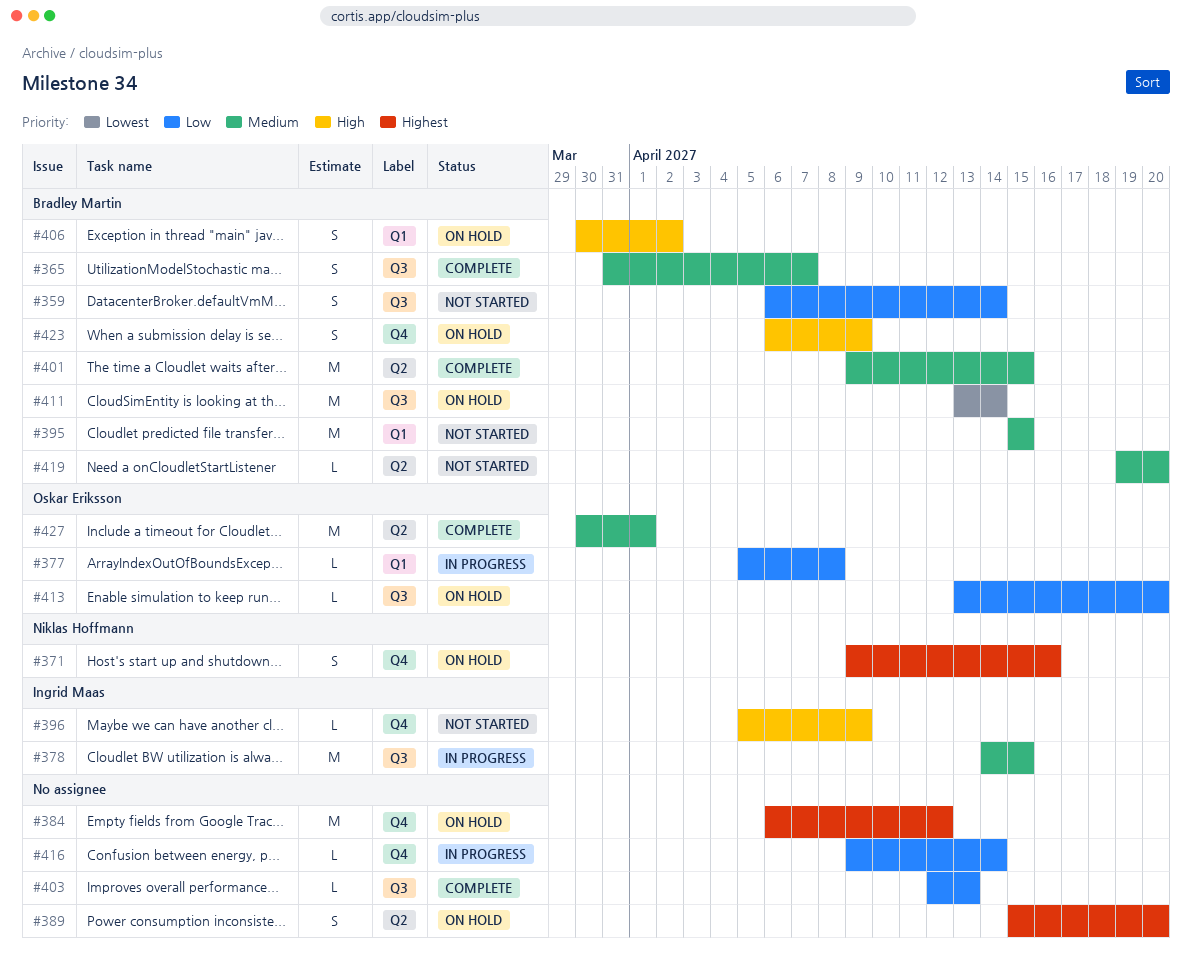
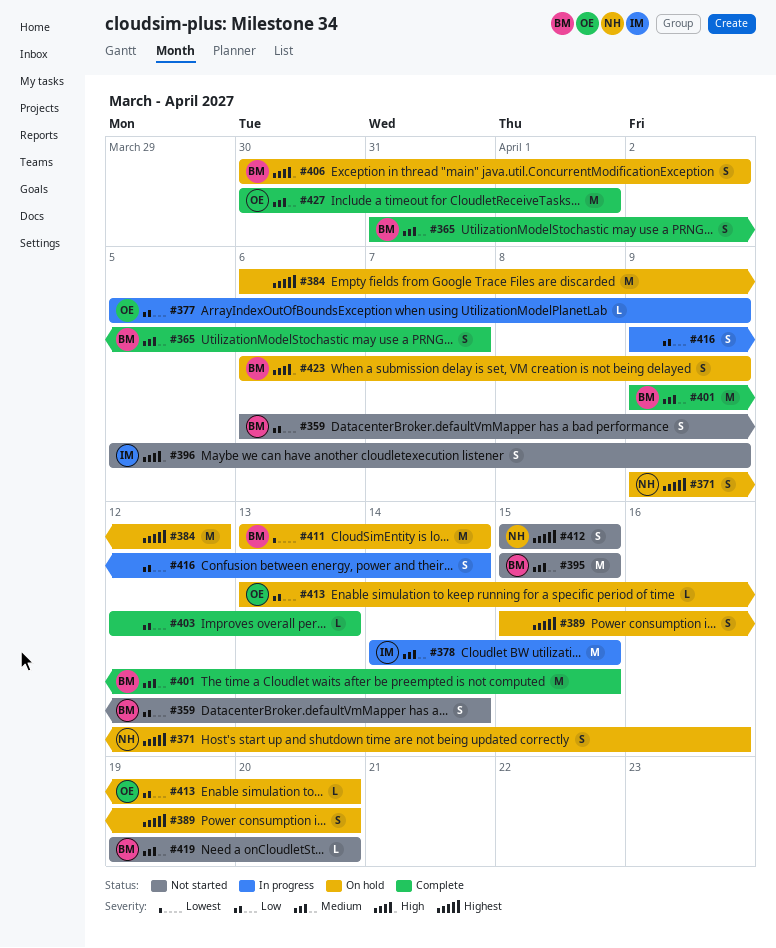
#377, due: Apr 8 -> Apr 9
#396, estimate: L -> S
#412: none -> present
#416, estimate: L -> S

